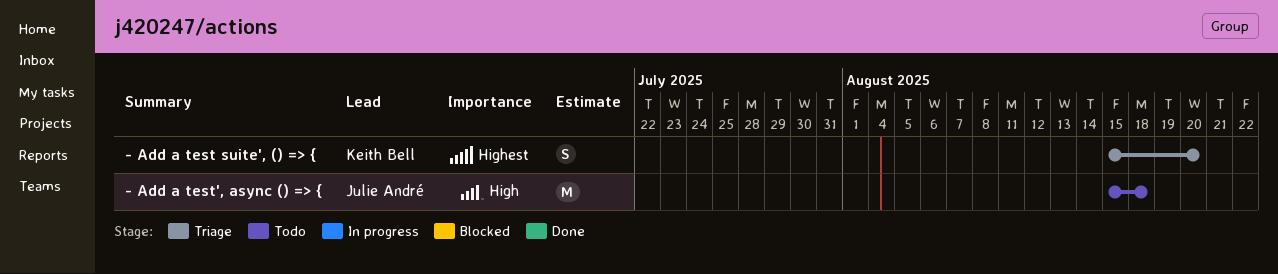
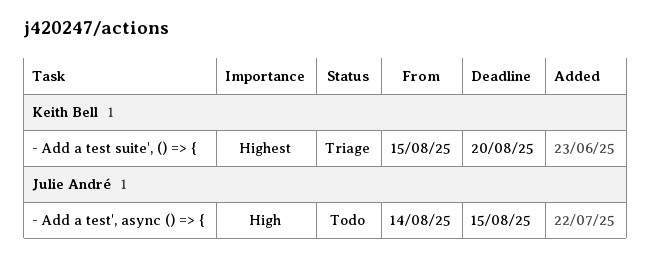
- Add a test', async () => {, start: Aug 15 -> Aug 14
- Add a test', async () => {, due: Aug 18 -> Aug 15

